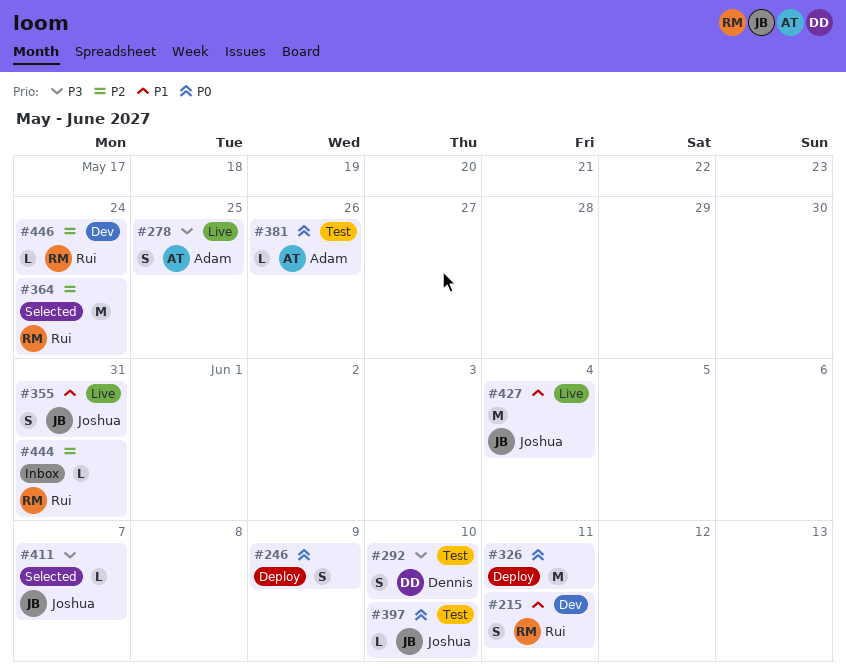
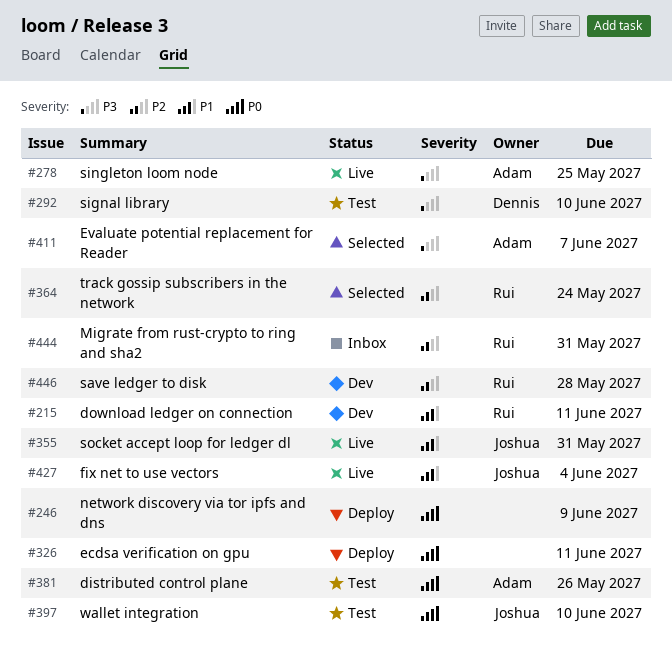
#411, owner: Joshua -> Adam
#446, due: May 24 -> May 28

